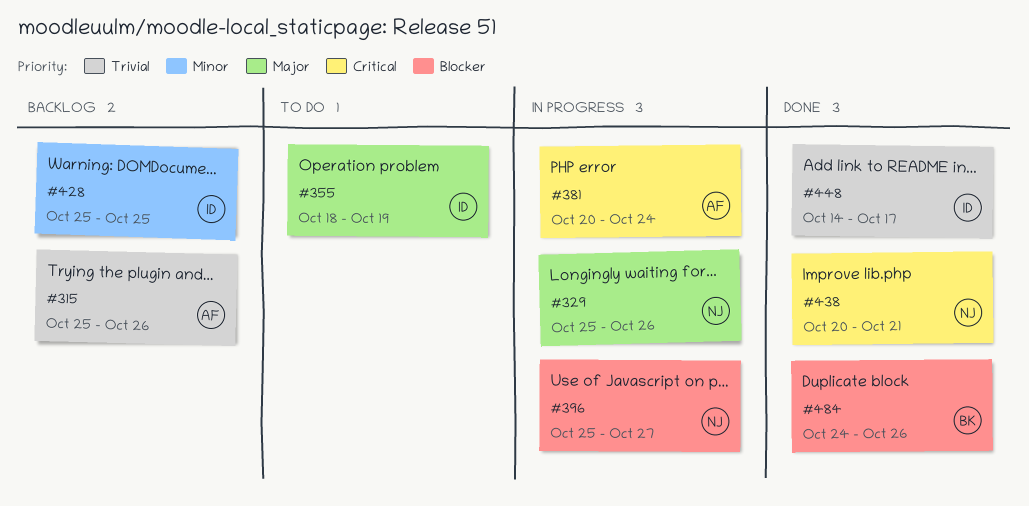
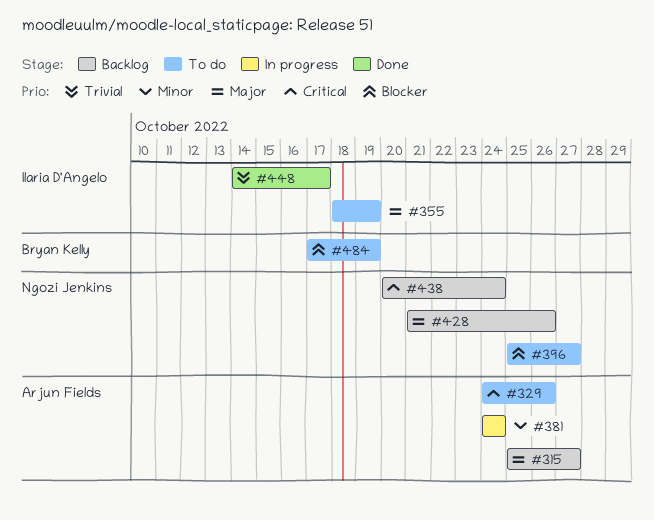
#315, priority: Trivial -> Major
#315, due: Oct 26 -> Oct 27
#329, status: In progress -> To do
#329, owner: Ngozi Jenkins -> Arjun Fields
#329, priority: Major -> Critical
#329, start: Oct 25 -> Oct 24
#381, priority: Critical -> Minor
#381, start: Oct 20 -> Oct 24
#396, status: In progress -> To do
#428, owner: Ilaria D'Angelo -> Ngozi Jenkins
#428, priority: Minor -> Major
#428, start: Oct 25 -> Oct 21
#428, due: Oct 25 -> Oct 26
#438, status: Done -> Backlog
#438, due: Oct 21 -> Oct 24
#484, status: Done -> To do
#484, start: Oct 24 -> Oct 17
#484, due: Oct 26 -> Oct 19

